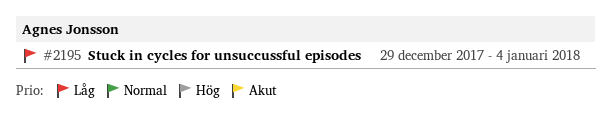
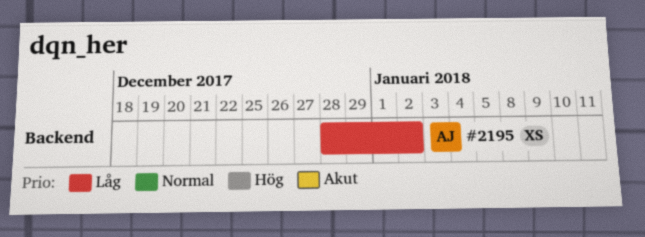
#2195, start: Dec 29 -> Dec 28
#2195, due: Jan 4 -> Jan 2

